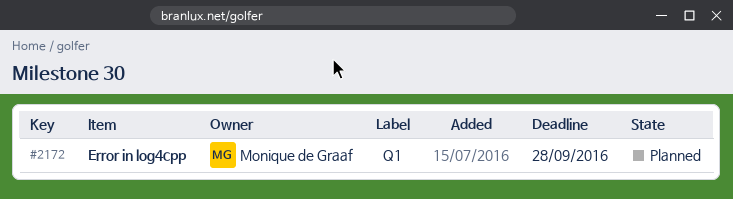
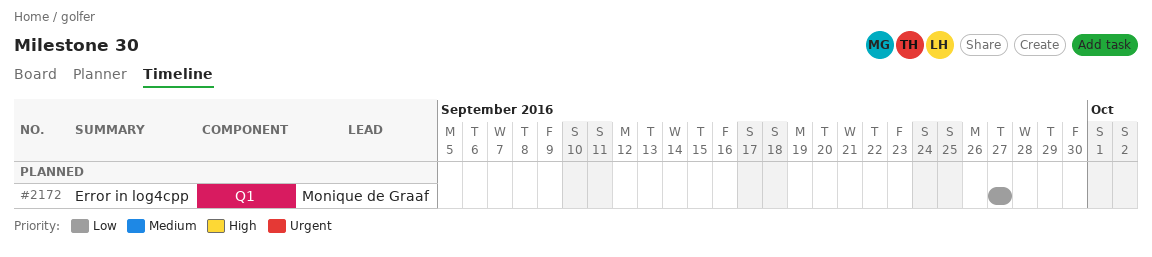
#2172, due: Sep 28 -> Sep 27

